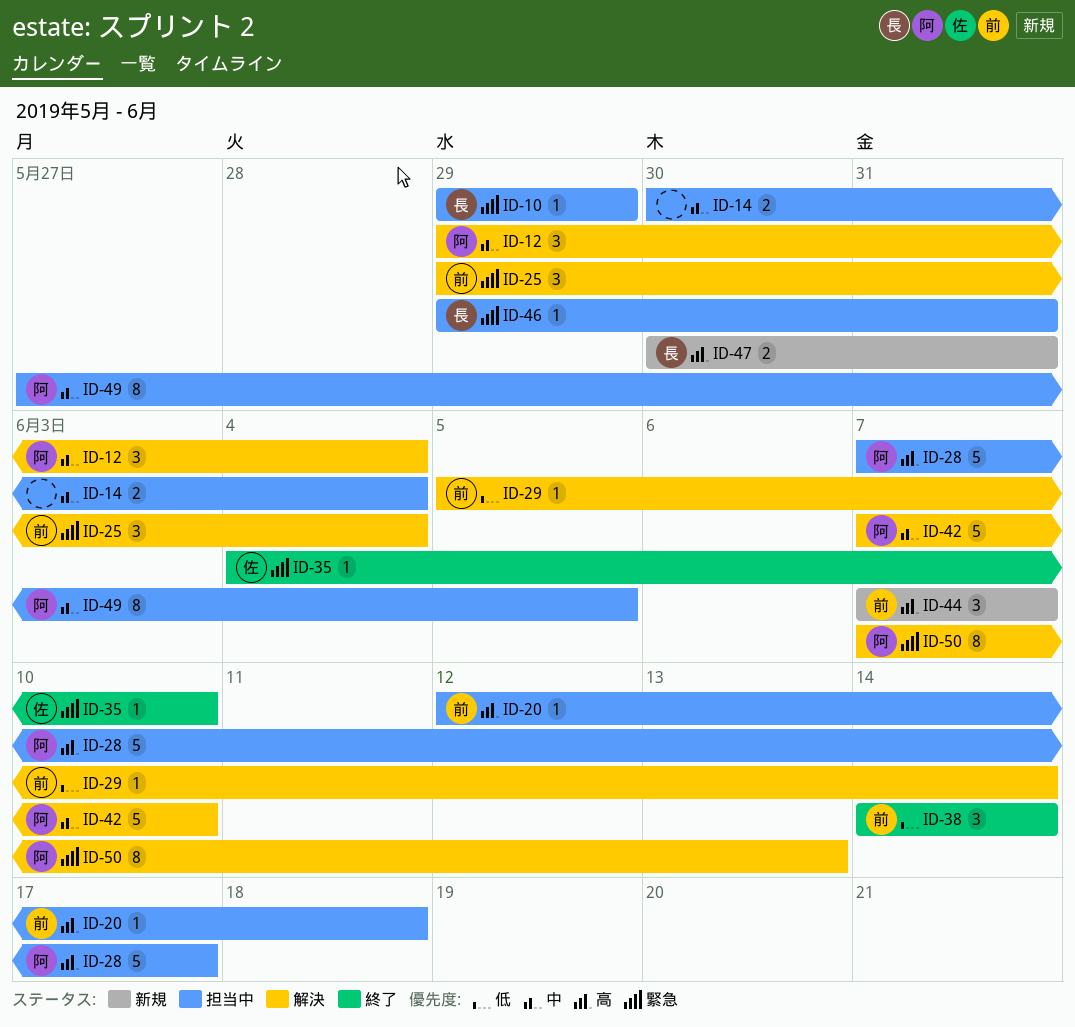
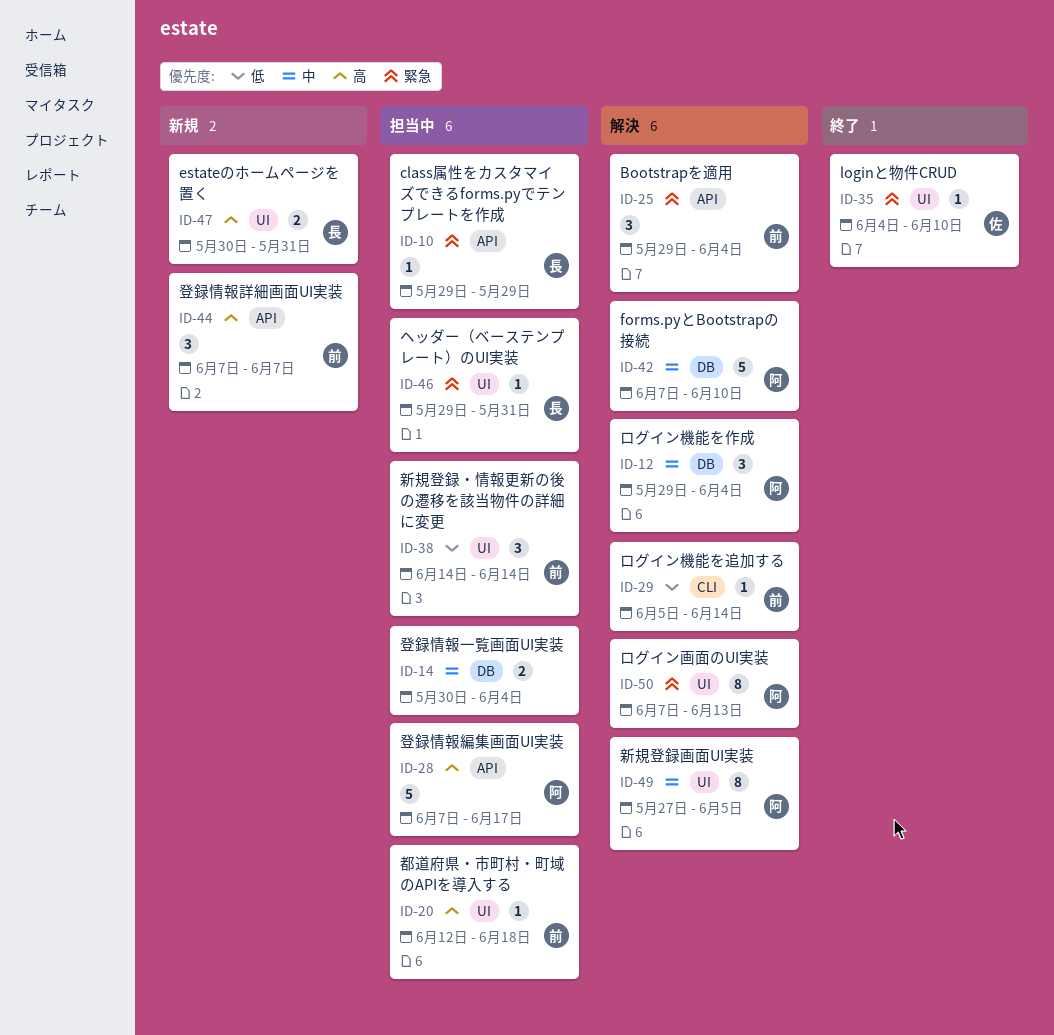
ID-38, status: 終了 -> 担当中
ID-49, status: 担当中 -> 解決

